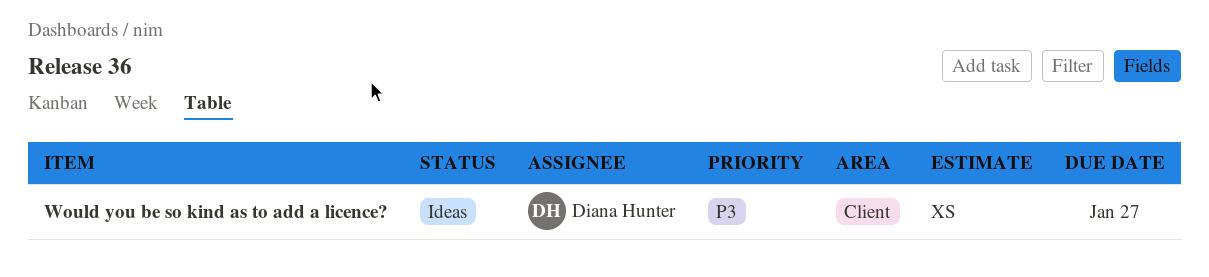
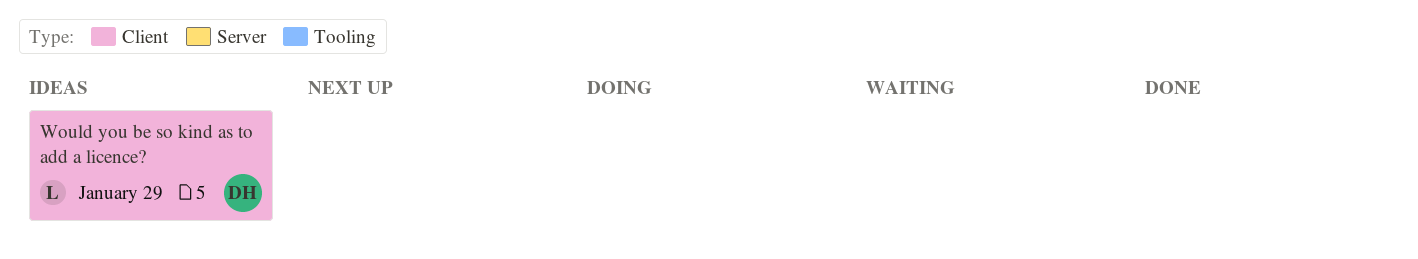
Would you be so kind as to add a licence?, estimate: XS -> L
Would you be so kind as to add a licence?, due: Jan 27 -> Jan 29

